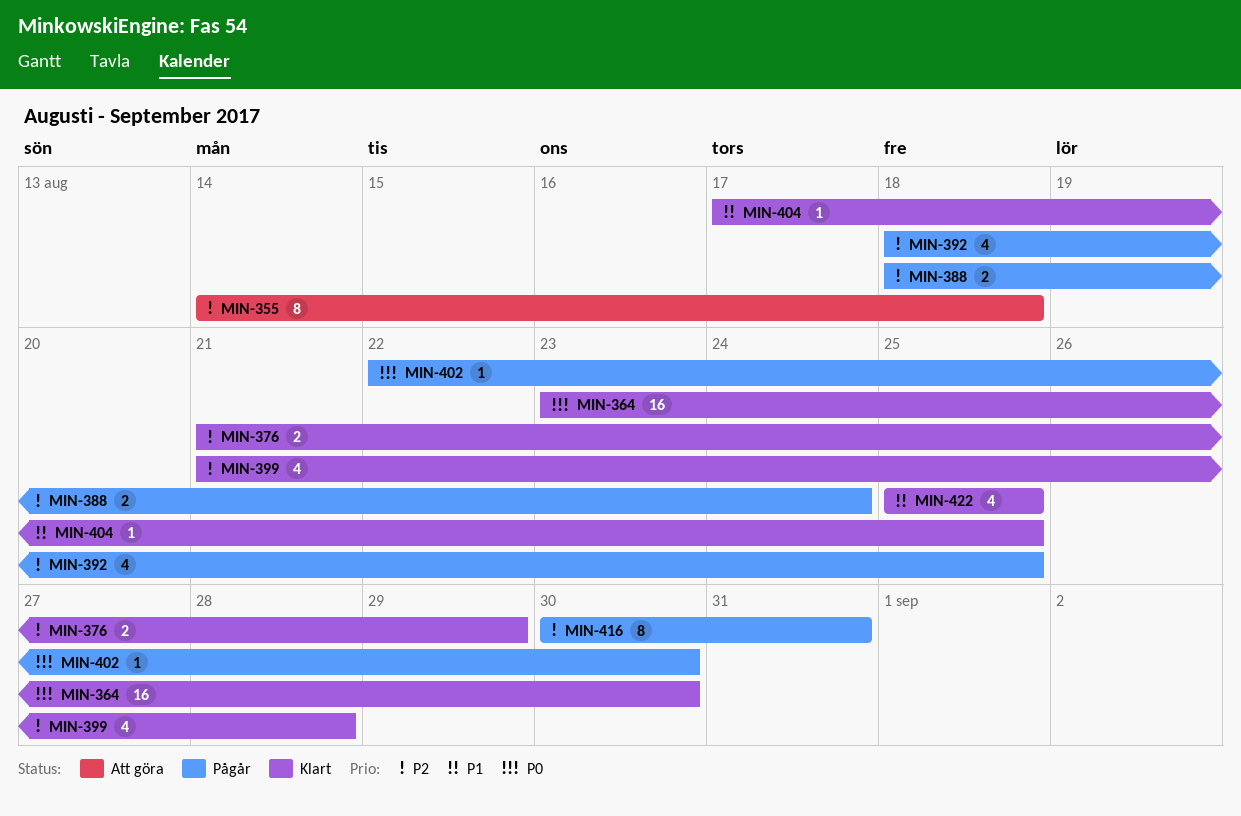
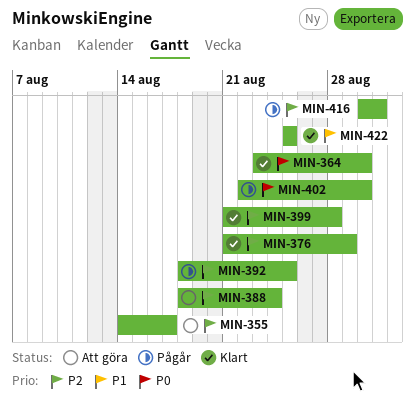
MIN-355, due: Aug 18 -> Aug 17
MIN-388, status: Pågår -> Att göra
MIN-404: present -> none

